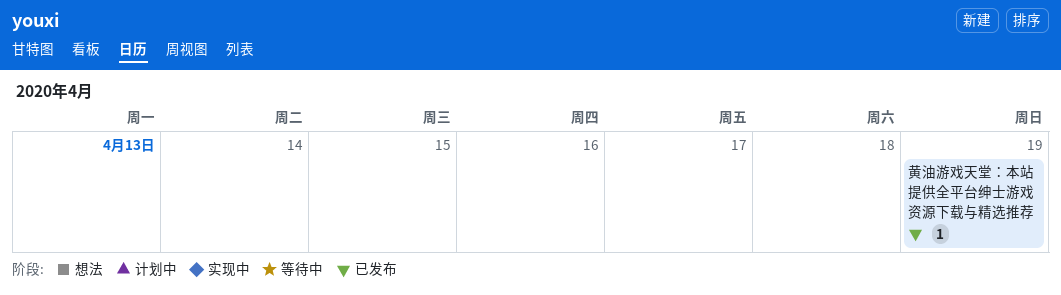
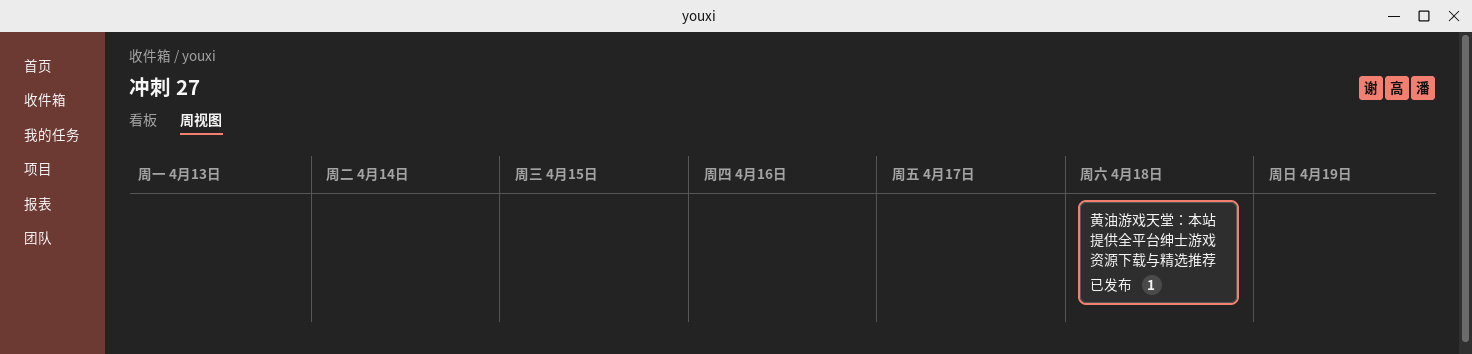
黄油游戏天堂：本站提供全平台绅士游戏资源下载与精选推荐, due: Apr 19 -> Apr 18

